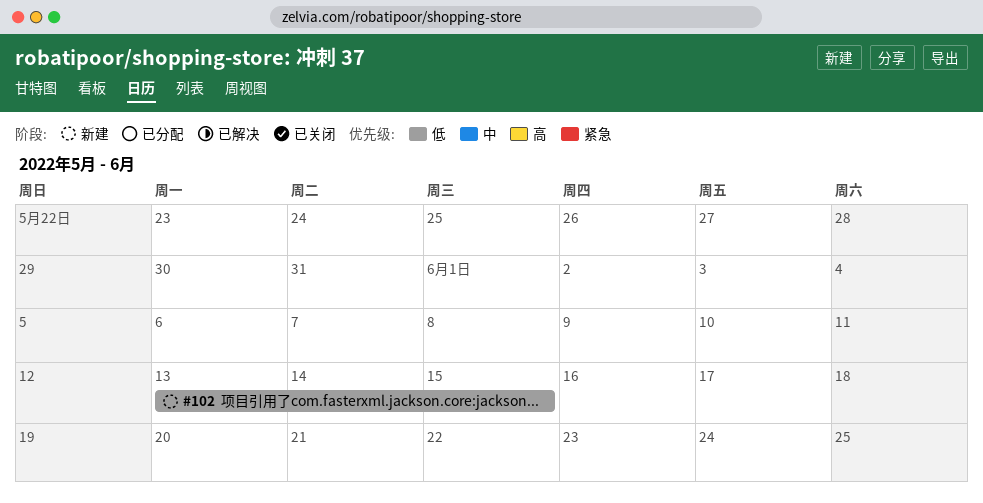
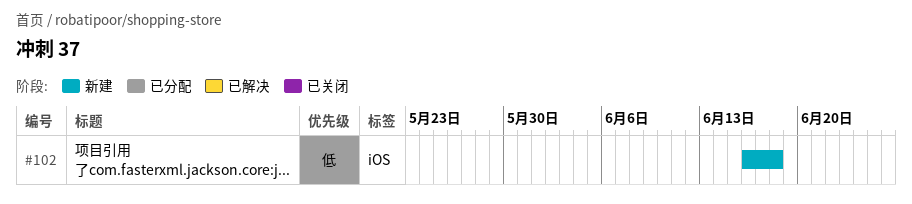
#102, start: Jun 13 -> Jun 16
#102, due: Jun 15 -> Jun 18

